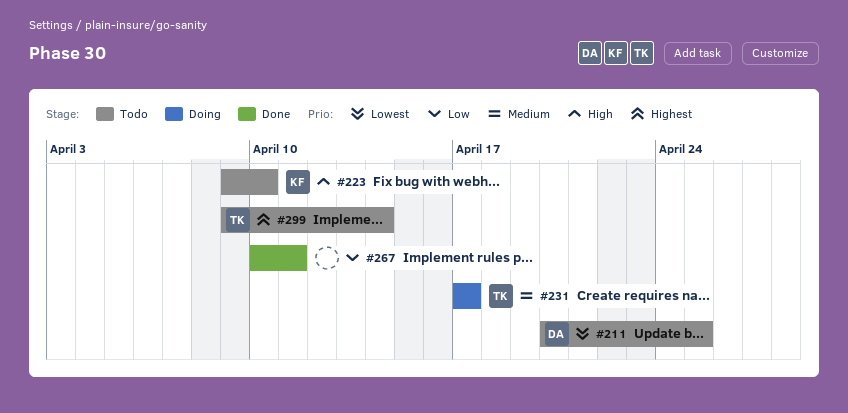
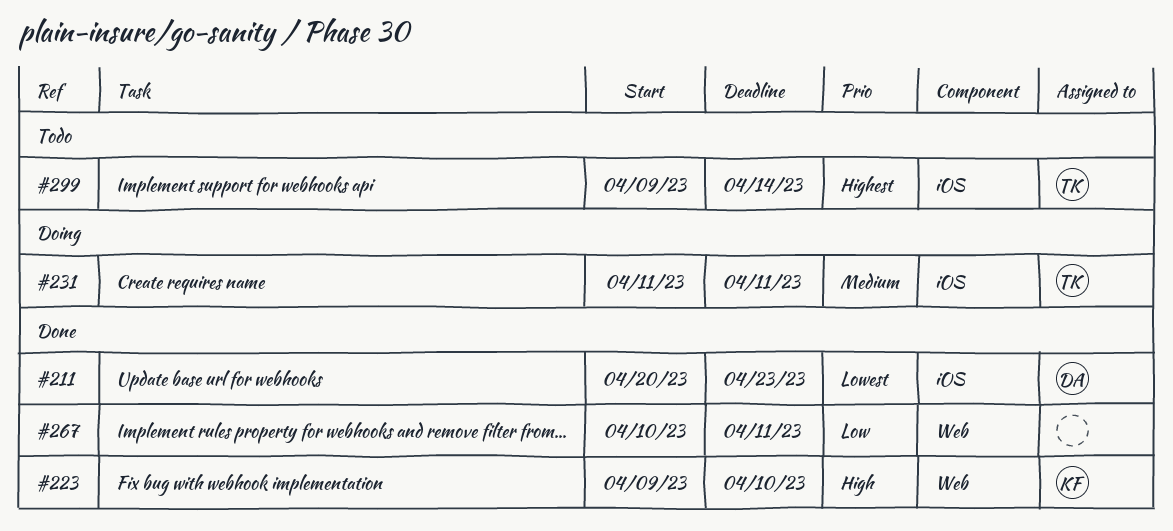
#211, status: Todo -> Done
#211, due: Apr 25 -> Apr 23
#223, status: Todo -> Done
#231, start: Apr 17 -> Apr 11
#231, due: Apr 17 -> Apr 11

